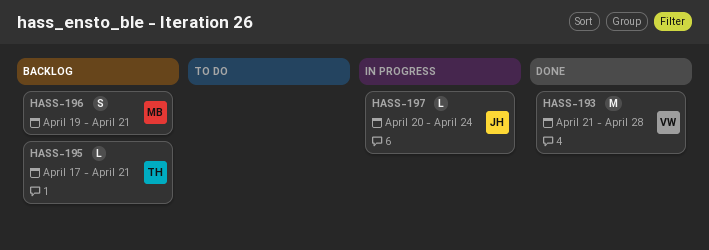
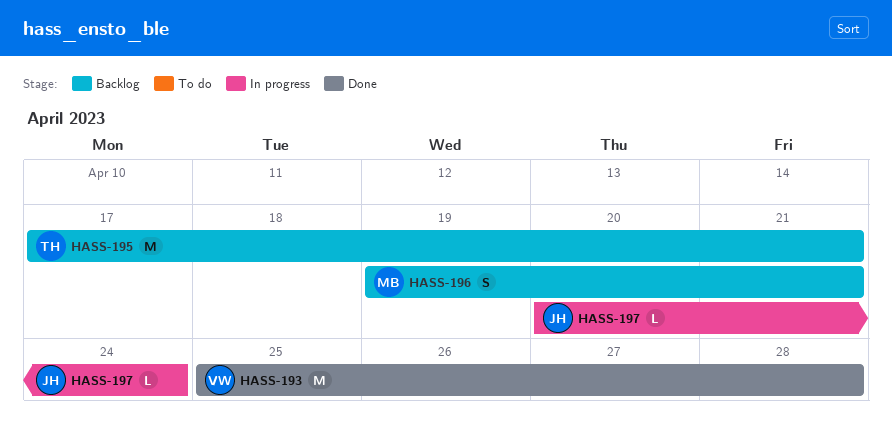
HASS-193, start: Apr 21 -> Apr 25
HASS-195, estimate: L -> M

